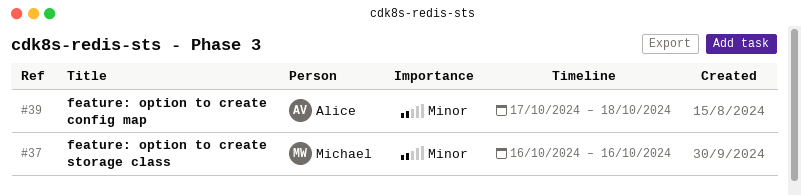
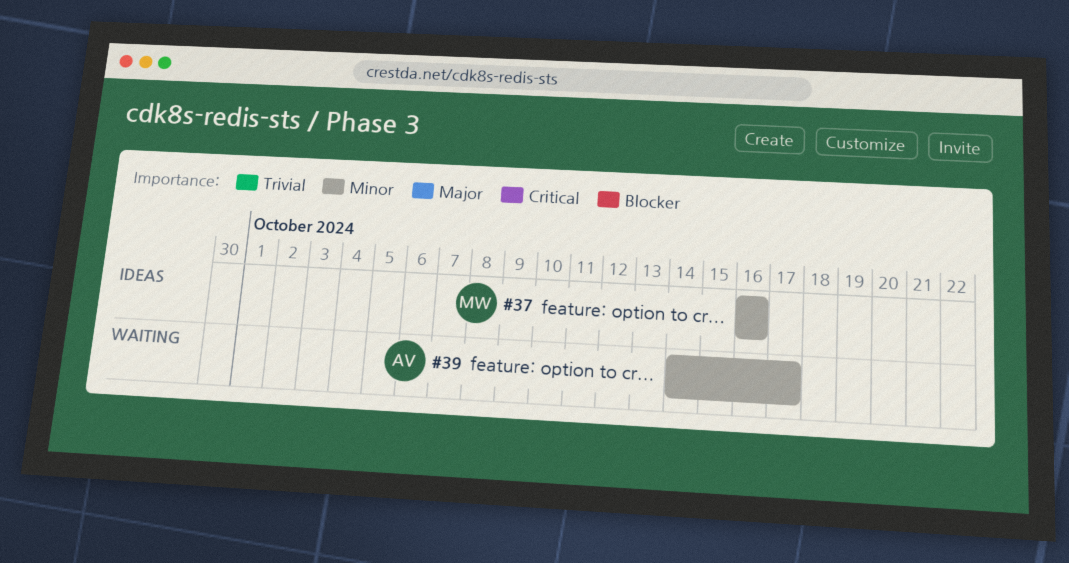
#39, start: Oct 17 -> Oct 14
#39, due: Oct 18 -> Oct 17

